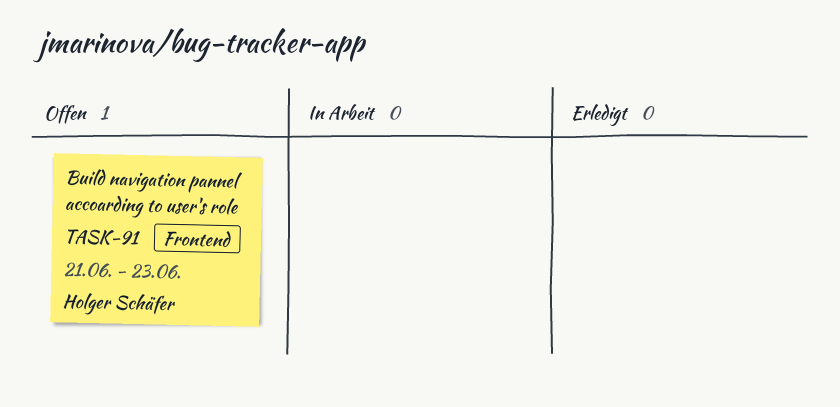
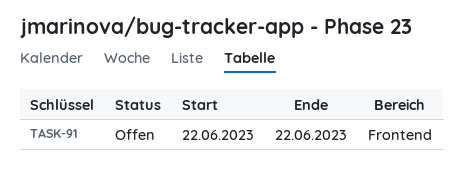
TASK-91, start: Jun 21 -> Jun 22
TASK-91, due: Jun 23 -> Jun 22

